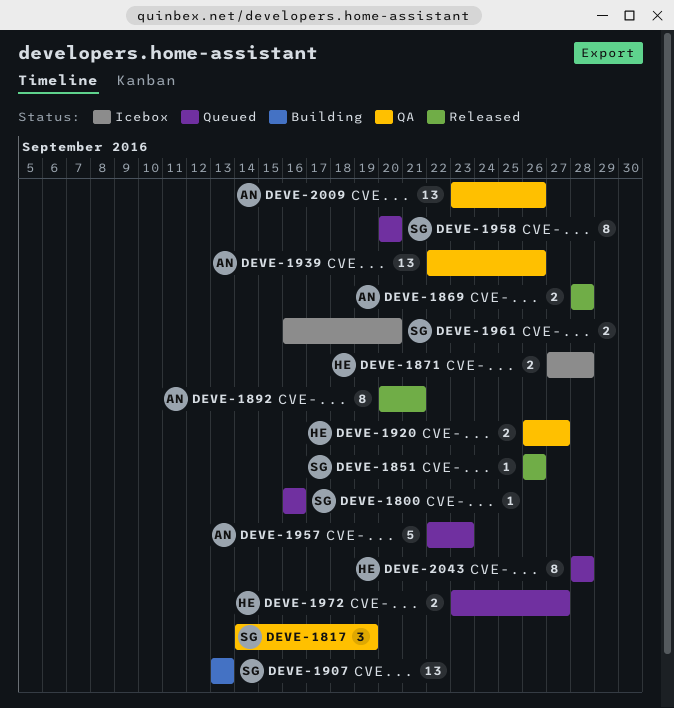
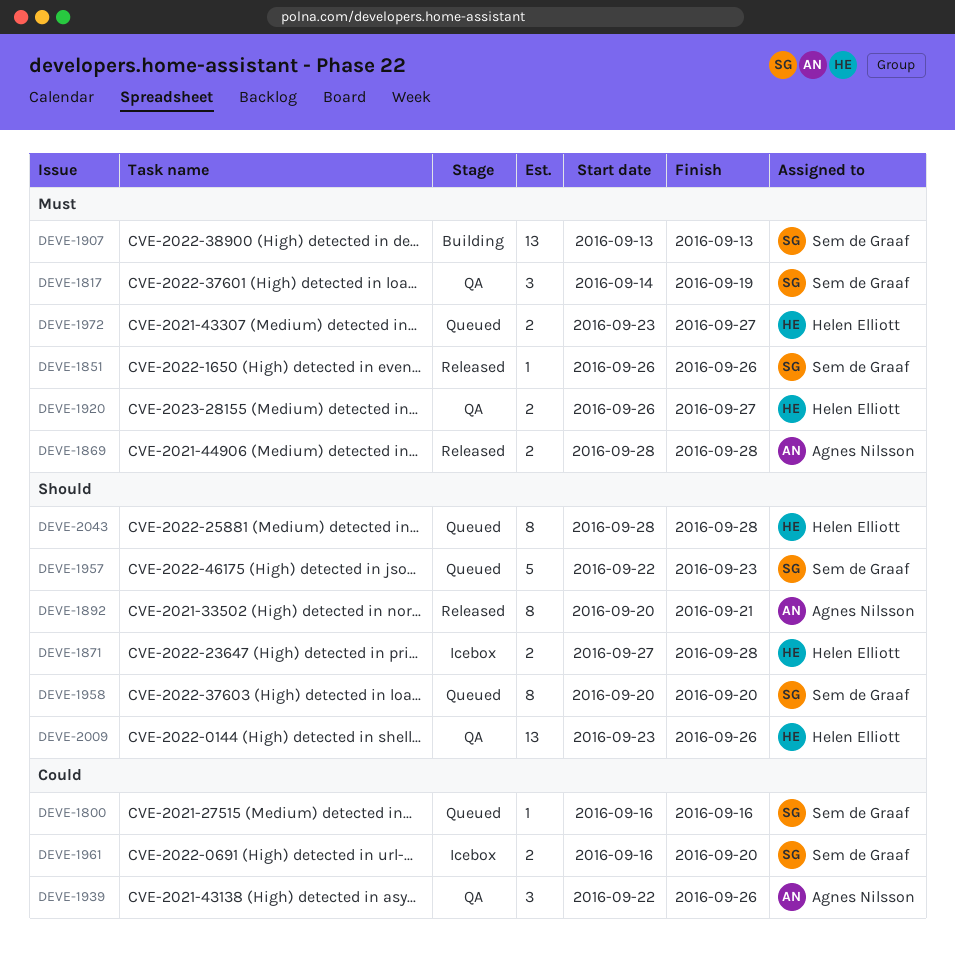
DEVE-1939, estimate: 13 -> 3
DEVE-1957, owner: Agnes Nilsson -> Sem de Graaf
DEVE-2009, owner: Agnes Nilsson -> Helen Elliott

